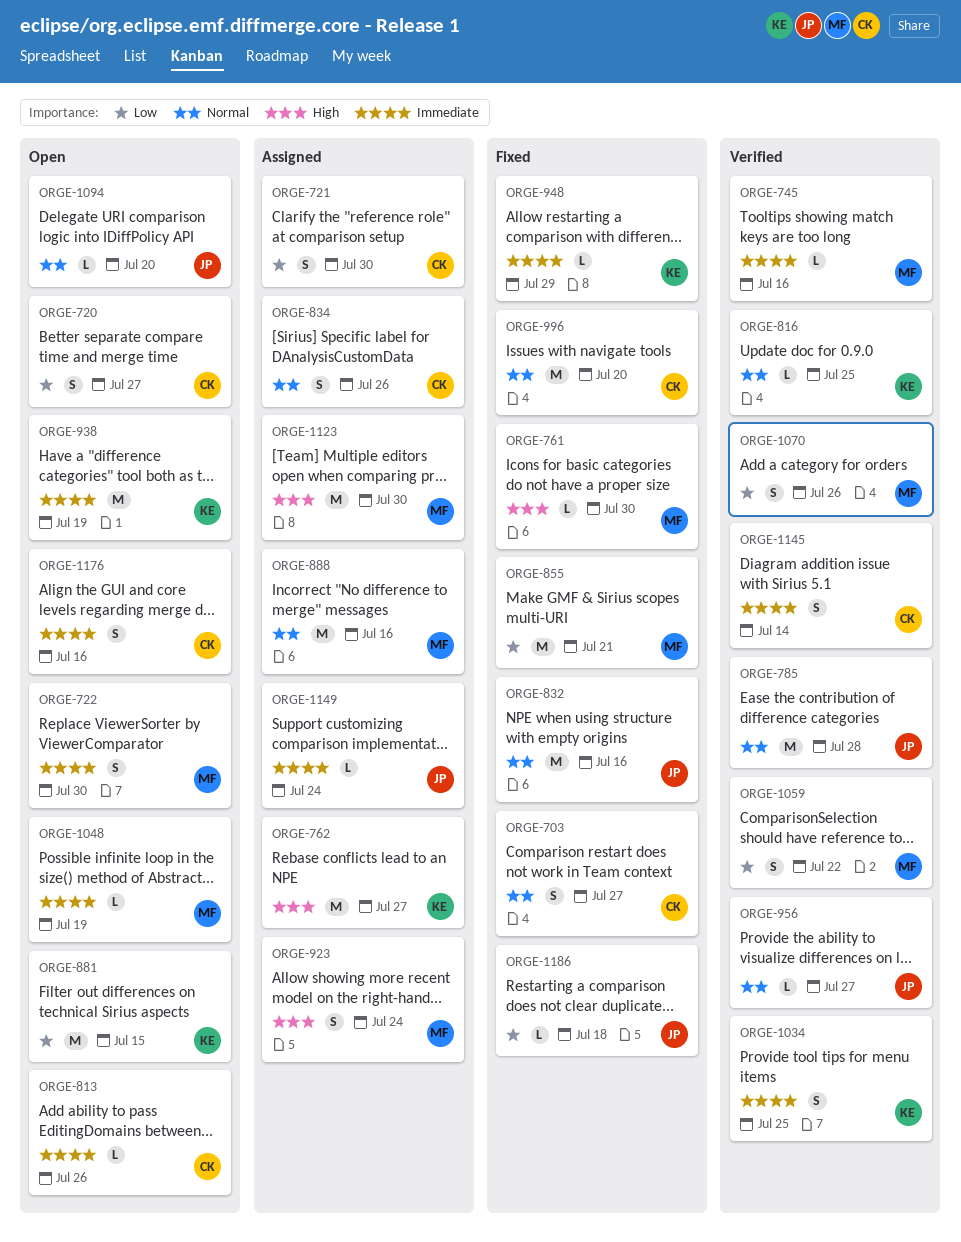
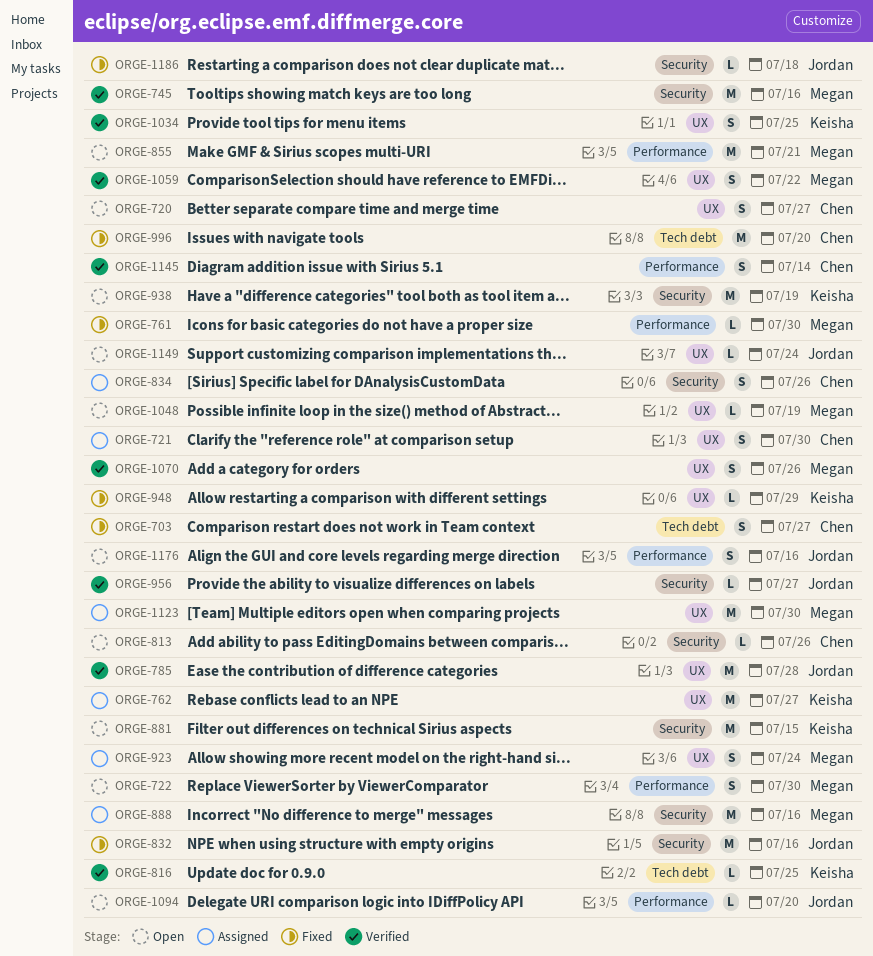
ORGE-745, estimate: L -> M
ORGE-855, status: Fixed -> Open
ORGE-1149, status: Assigned -> Open
ORGE-1176, owner: Chen -> Jordan

